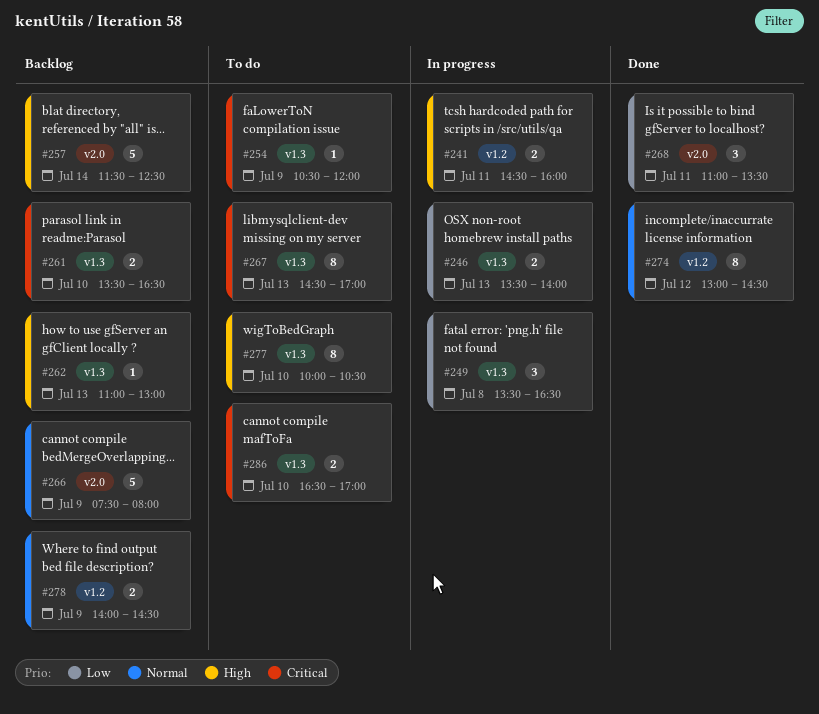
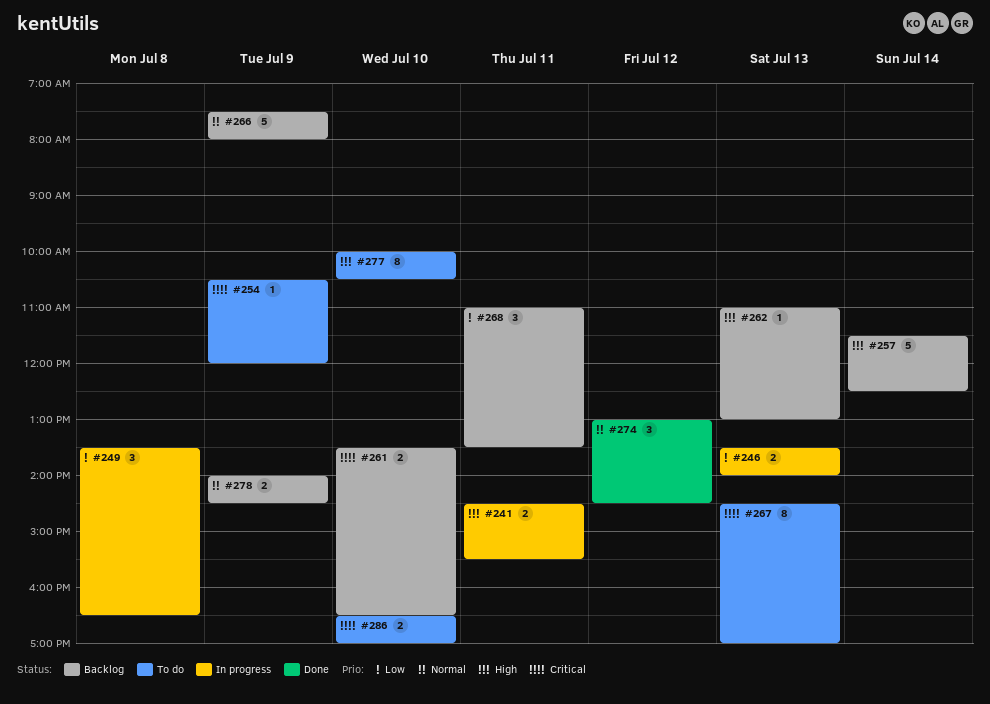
#241, ends: 16:00 -> 15:30
#268, status: Done -> Backlog
#274, estimate: 8 -> 3

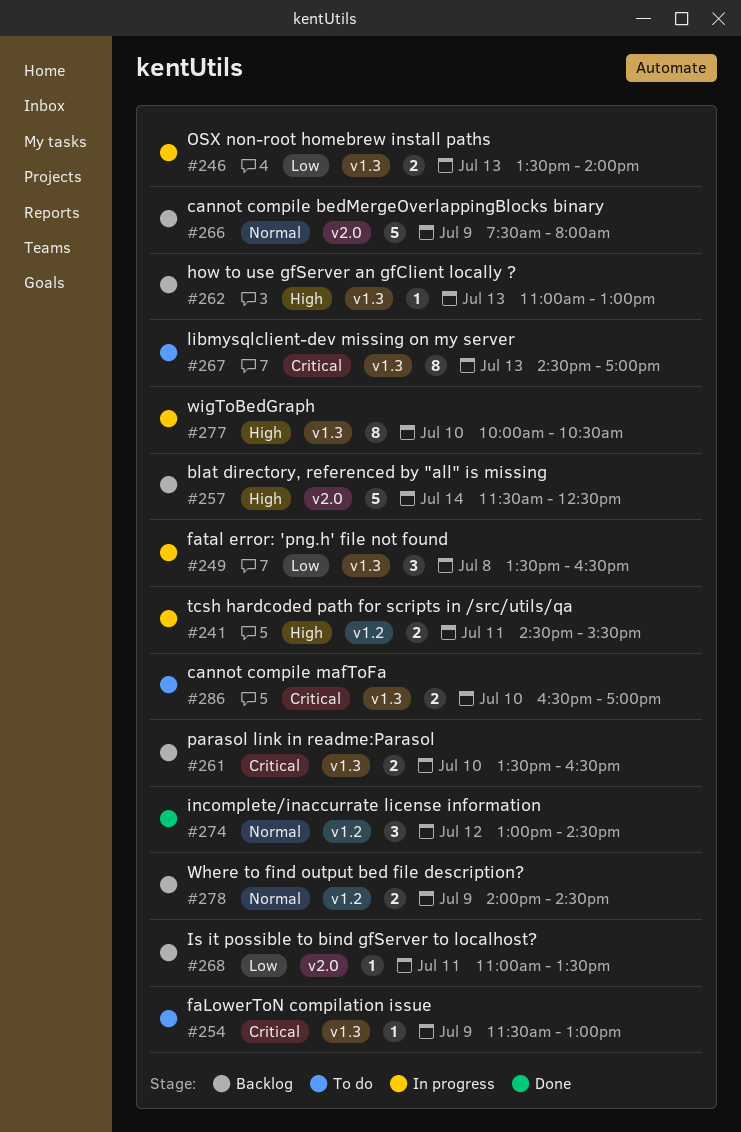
#254, begins: 10:30 -> 11:30
#254, ends: 12:00 -> 13:00
#268, estimate: 3 -> 1
#277, status: To do -> In progress

